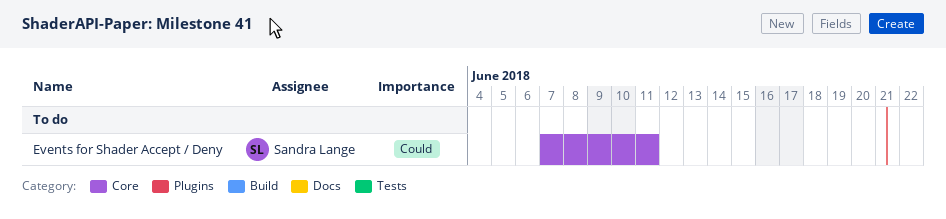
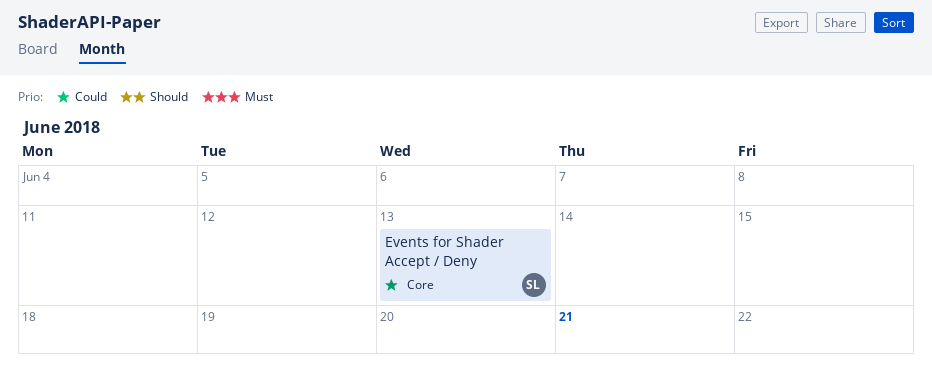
Events for Shader Accept / Deny, due: Jun 11 -> Jun 13

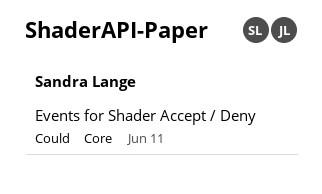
Events for Shader Accept / Deny, due: Jun 13 -> Jun 11

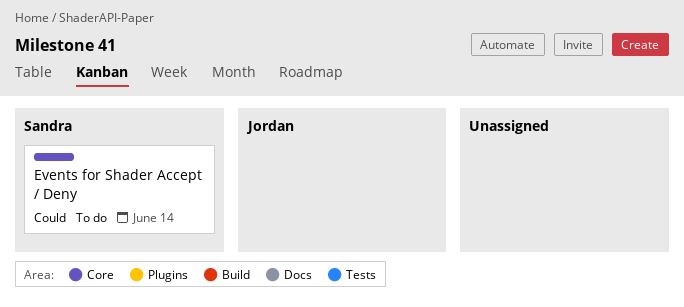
Events for Shader Accept / Deny, due: Jun 11 -> Jun 14

